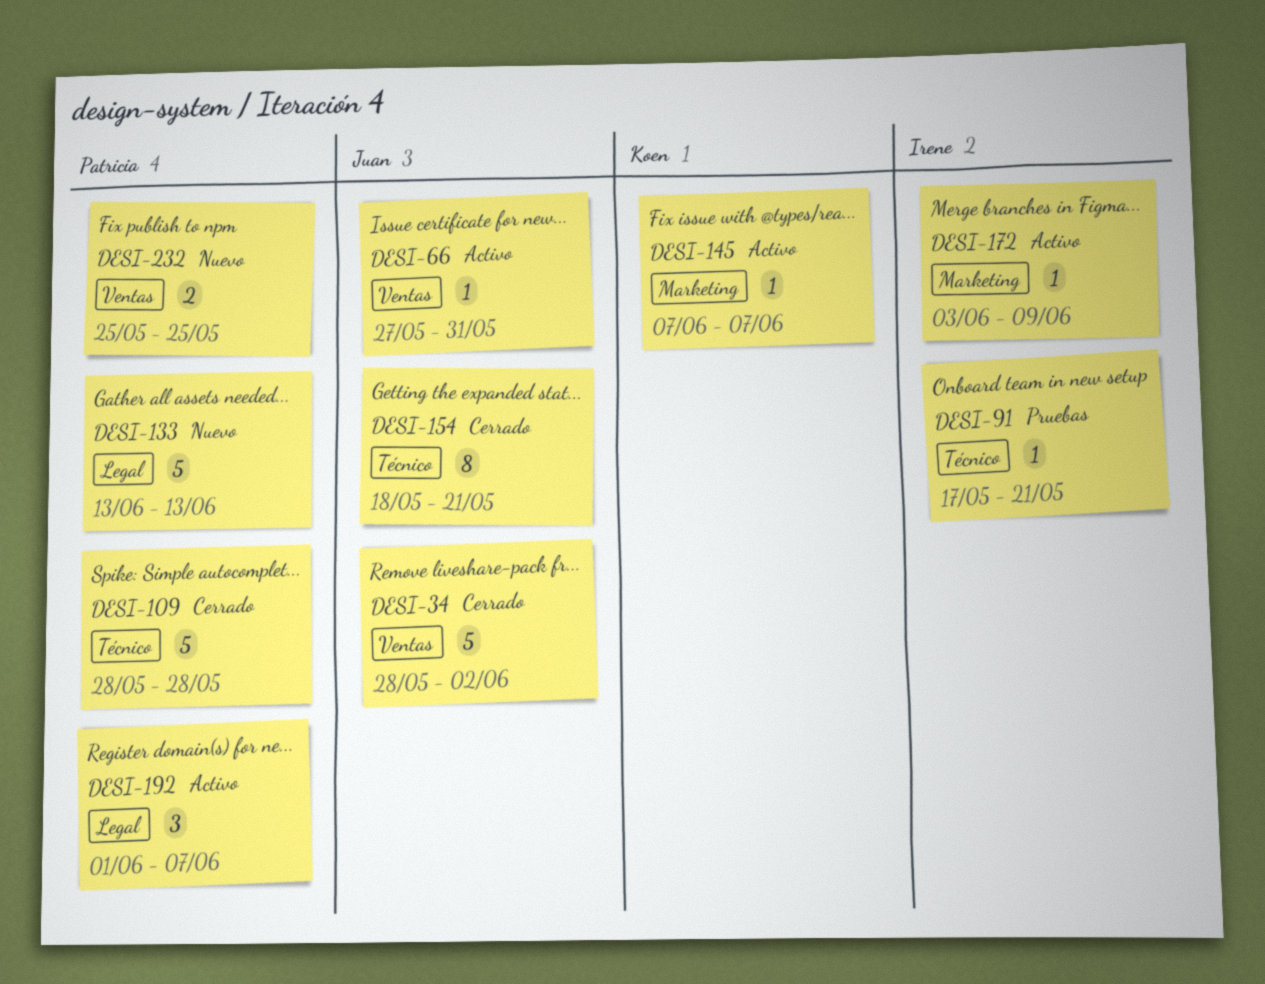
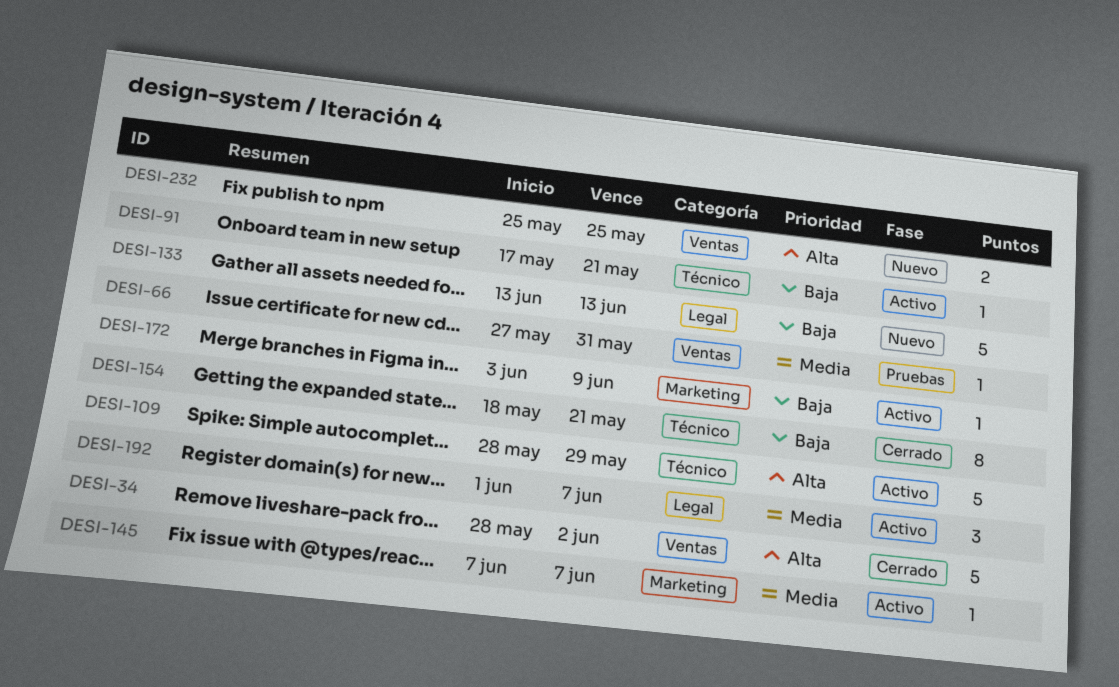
DESI-66, status: Activo -> Pruebas
DESI-91, status: Pruebas -> Activo
DESI-109, status: Cerrado -> Activo
DESI-109, due: May 28 -> May 29

